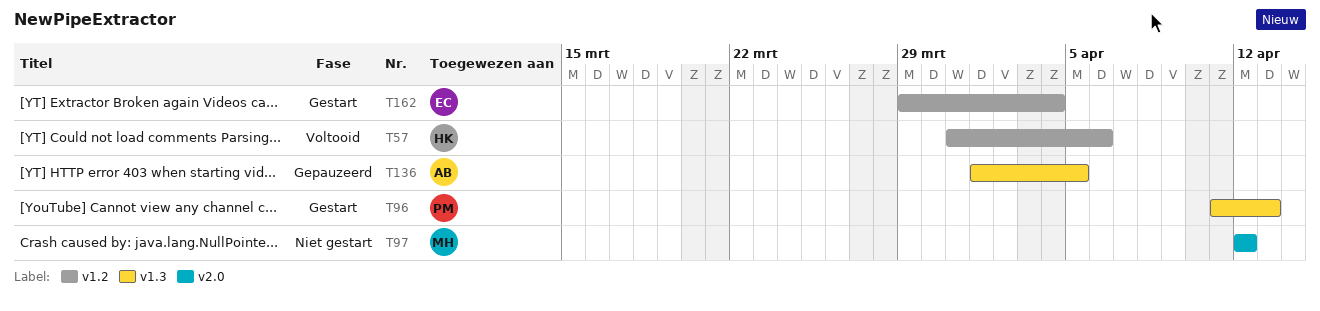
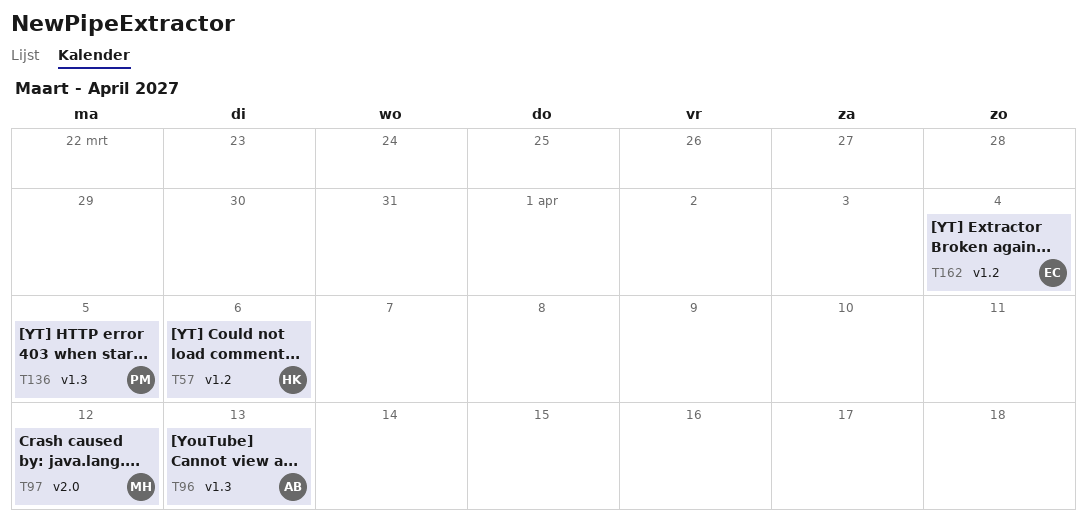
T96, owner: PM -> AB
T136, owner: AB -> PM

